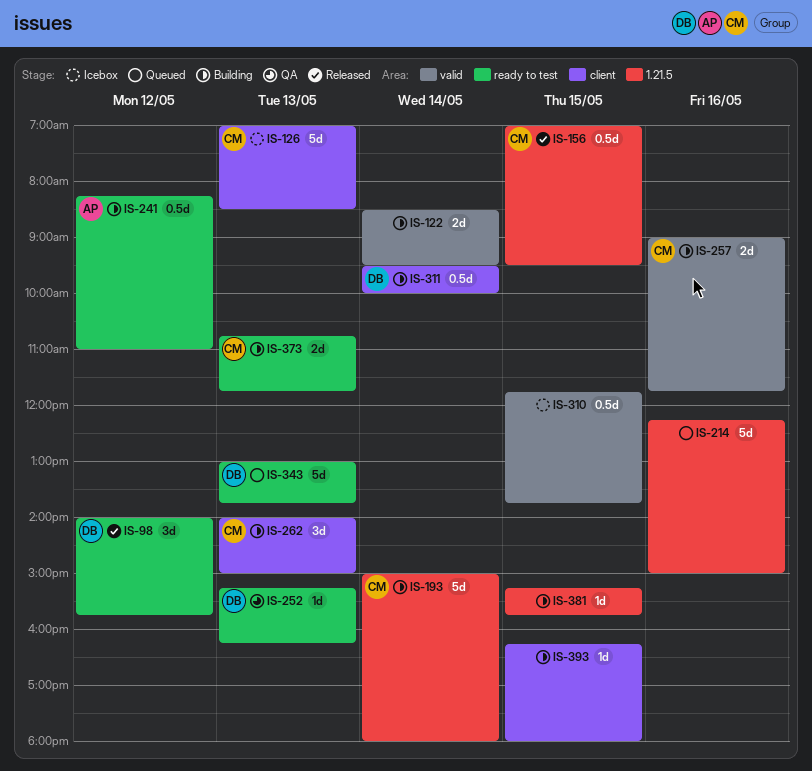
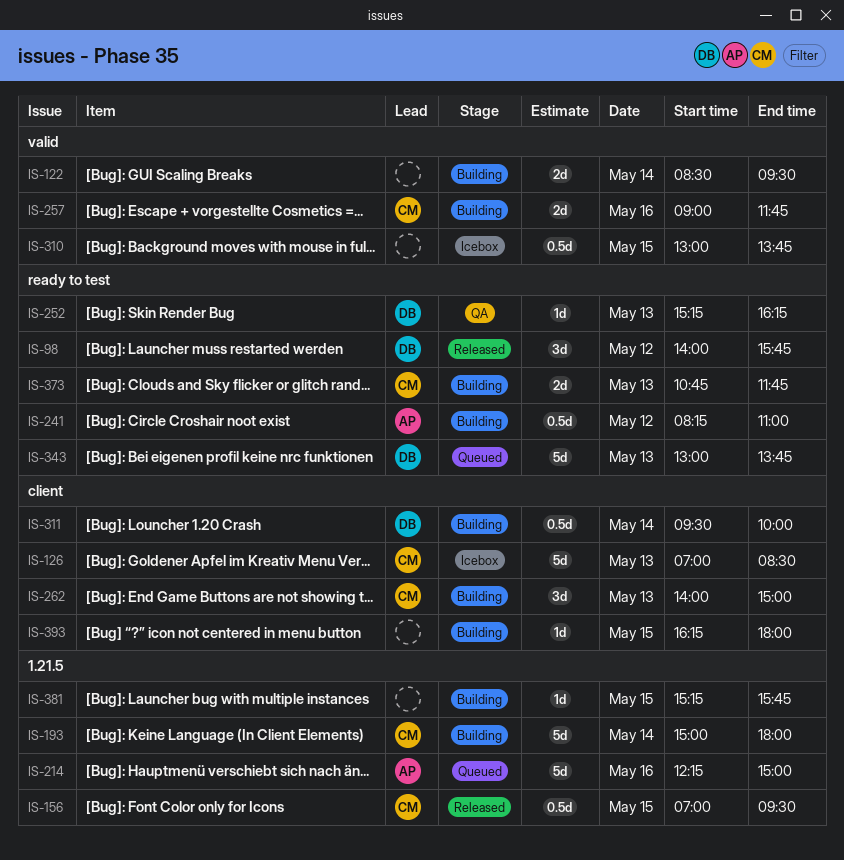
IS-214, owner: none -> AP
IS-310, begins: 11:45 -> 13:00

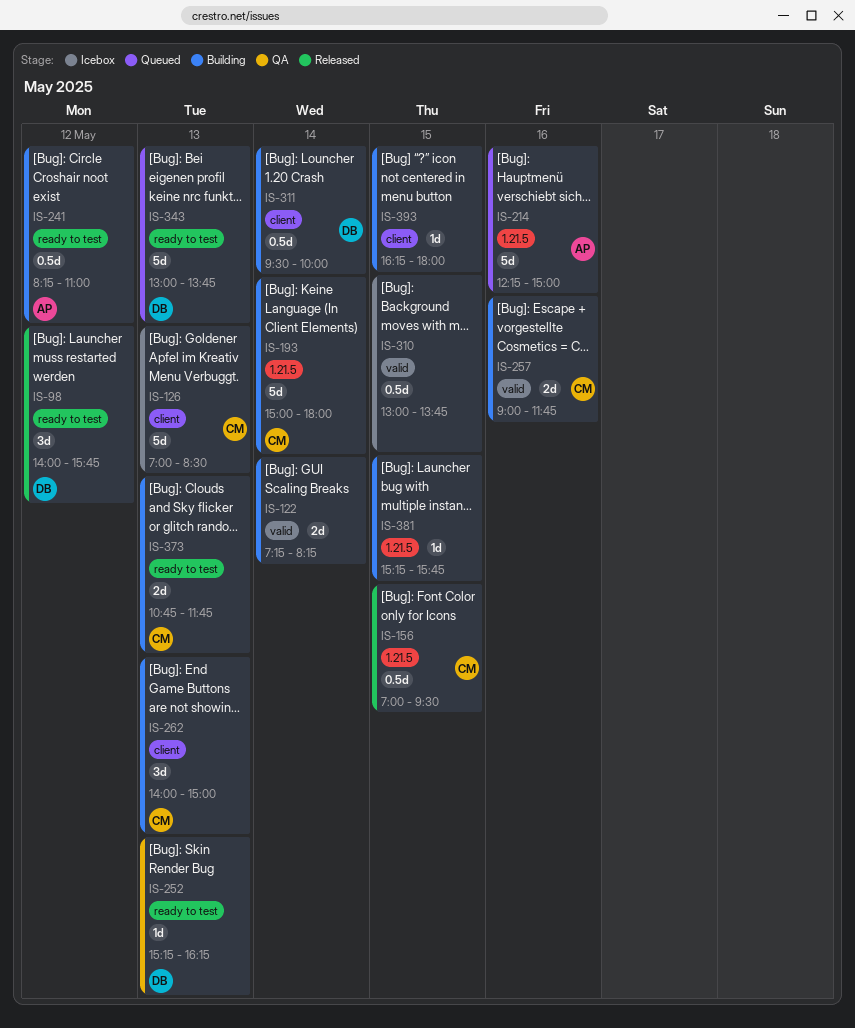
IS-122, begins: 08:30 -> 07:15
IS-122, ends: 09:30 -> 08:15

